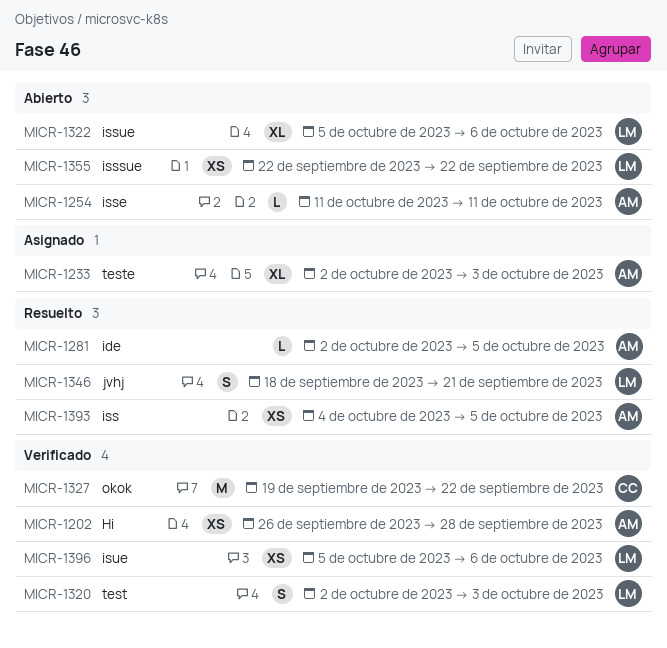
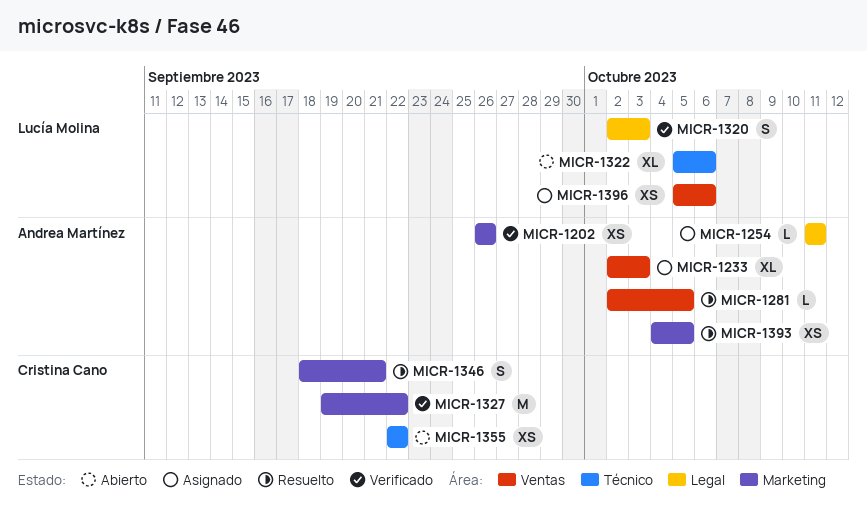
MICR-1202, due: Sep 28 -> Sep 26
MICR-1254, status: Abierto -> Asignado
MICR-1346, owner: Lucía Molina -> Cristina Cano
MICR-1355, owner: Lucía Molina -> Cristina Cano
MICR-1396, status: Verificado -> Asignado

